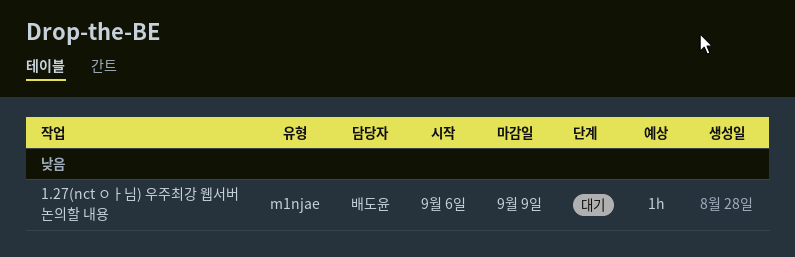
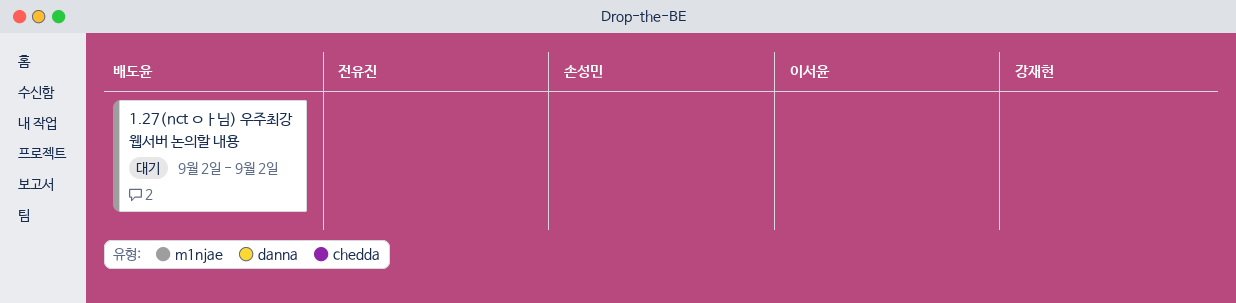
1.27(nct ㅇㅏ님) 우주최강 웹서버 논의할 내용, start: Sep 6 -> Sep 2
1.27(nct ㅇㅏ님) 우주최강 웹서버 논의할 내용, due: Sep 9 -> Sep 2

